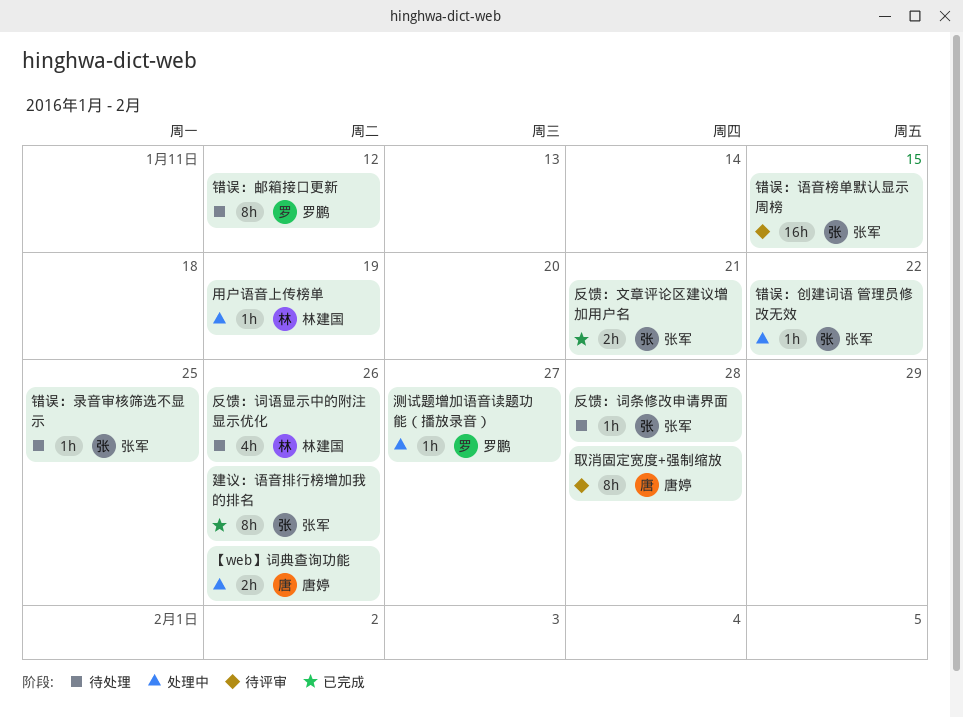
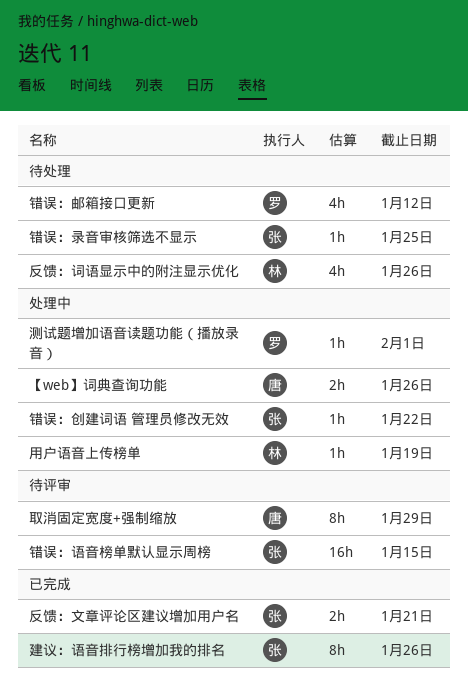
反馈：词条修改申请界面: present -> none
取消固定宽度+强制缩放, due: Jan 28 -> Jan 29
测试题增加语音读题功能（播放录音）, due: Jan 27 -> Feb 1
错误：邮箱接口更新, estimate: 8h -> 4h

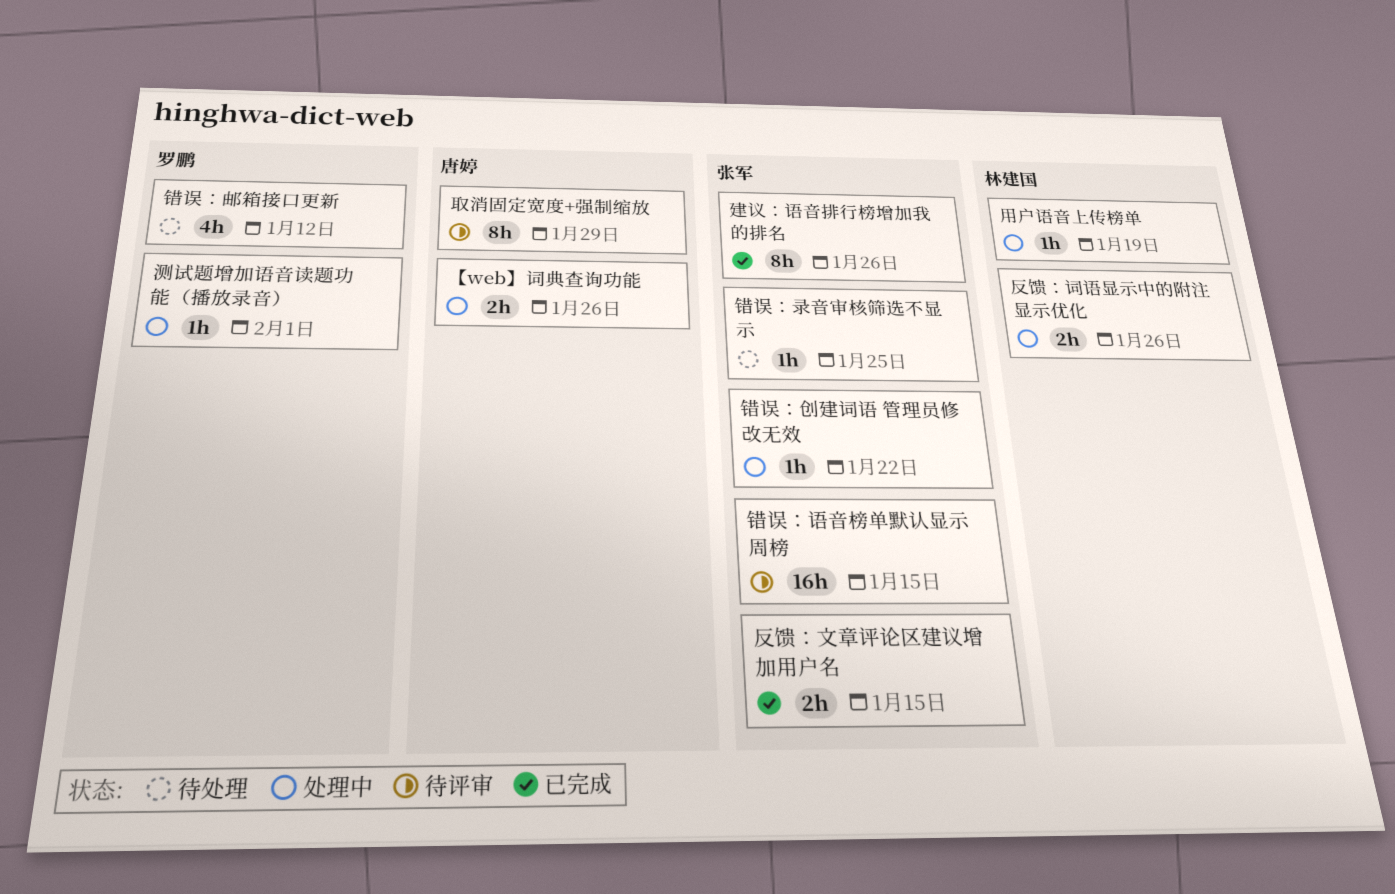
反馈：文章评论区建议增加用户名, due: Jan 21 -> Jan 15
反馈：词语显示中的附注显示优化, status: 待处理 -> 处理中
反馈：词语显示中的附注显示优化, estimate: 4h -> 2h

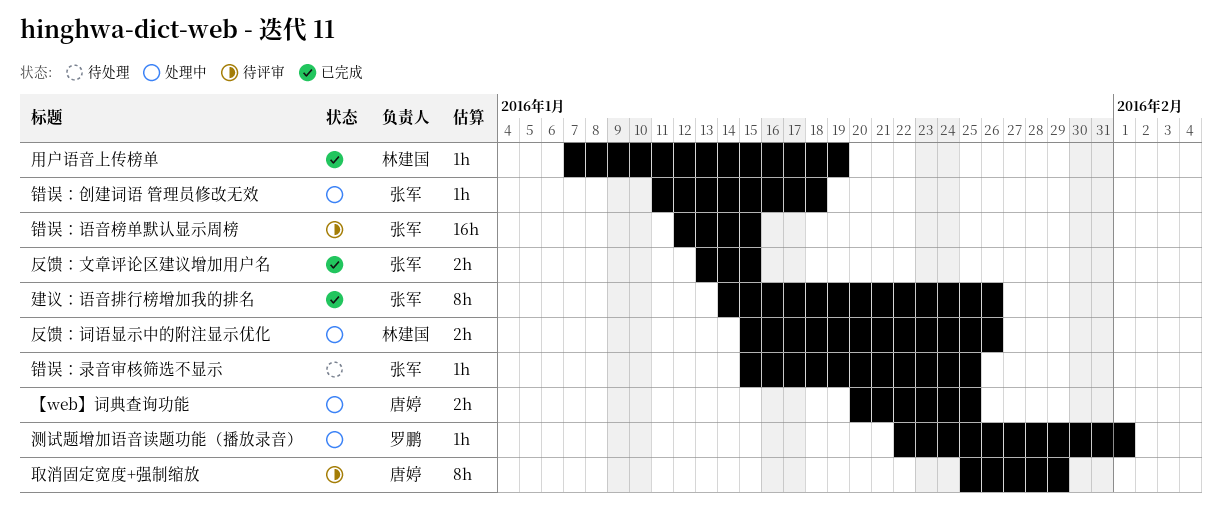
【web】词典查询功能, due: Jan 26 -> Jan 25
用户语音上传榜单, status: 处理中 -> 已完成
错误：创建词语 管理员修改无效, due: Jan 22 -> Jan 18
错误：邮箱接口更新: present -> none

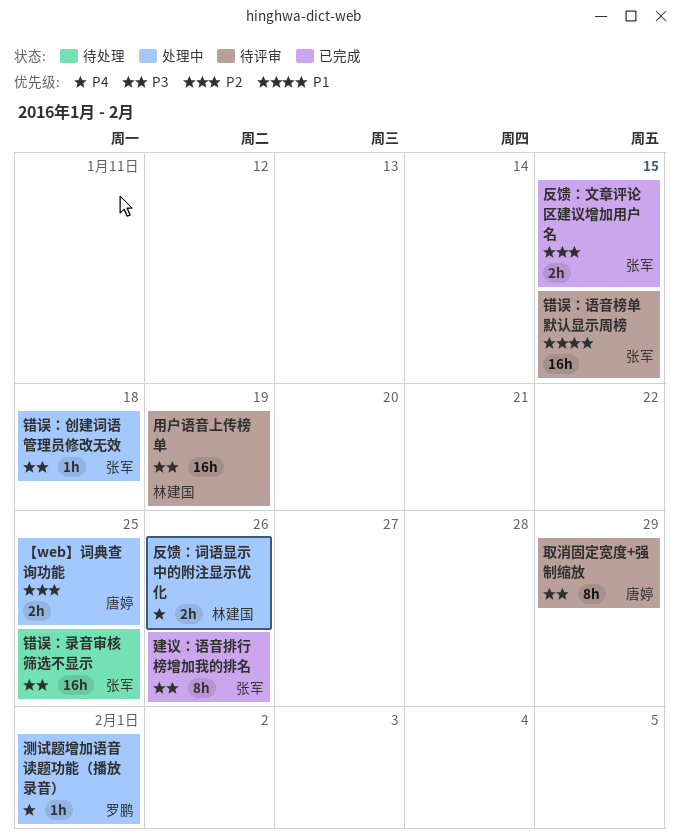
用户语音上传榜单, status: 已完成 -> 待评审
用户语音上传榜单, estimate: 1h -> 16h
错误：录音审核筛选不显示, estimate: 1h -> 16h

